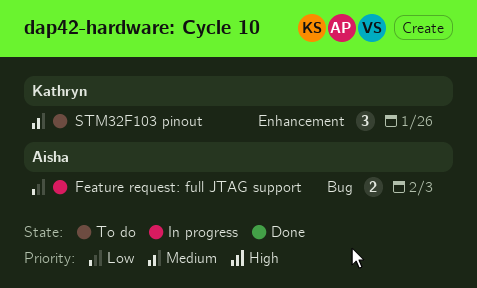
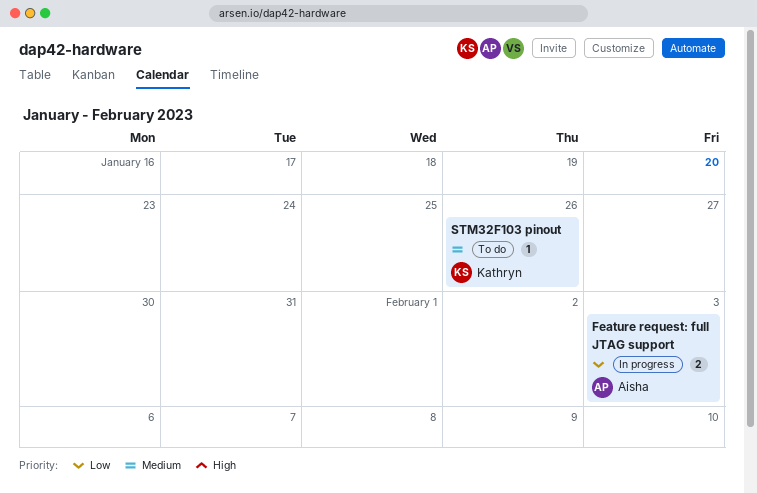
STM32F103 pinout, estimate: 3 -> 1

